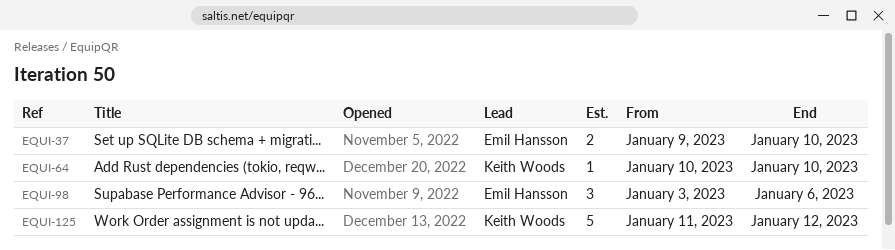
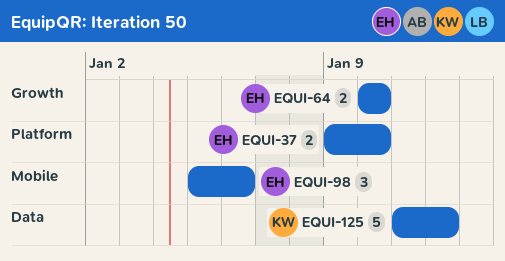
EQUI-64, owner: Keith Woods -> Emil Hansson
EQUI-64, estimate: 1 -> 2
EQUI-98, start: Jan 3 -> Jan 5

